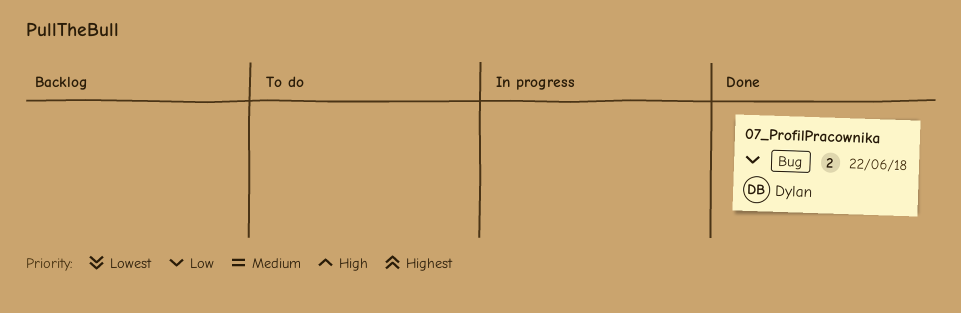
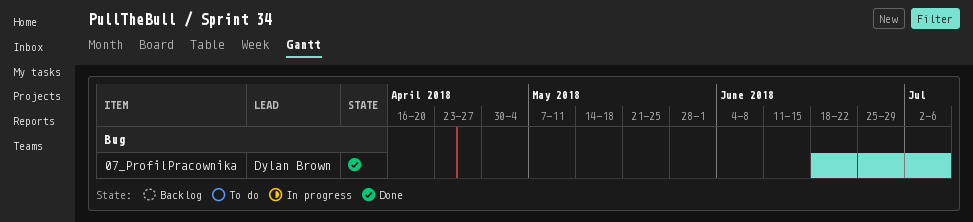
07_ProfilPracownika, due: Jun 22 -> Jul 6

